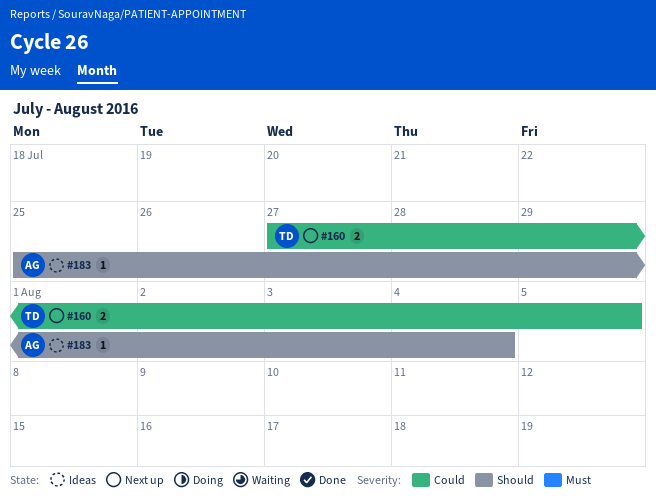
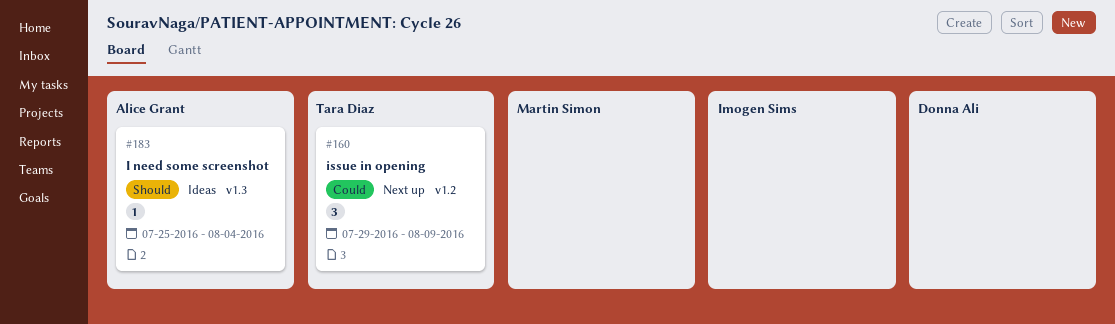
#160, estimate: 2 -> 3
#160, start: Jul 27 -> Jul 29
#160, due: Aug 5 -> Aug 9

